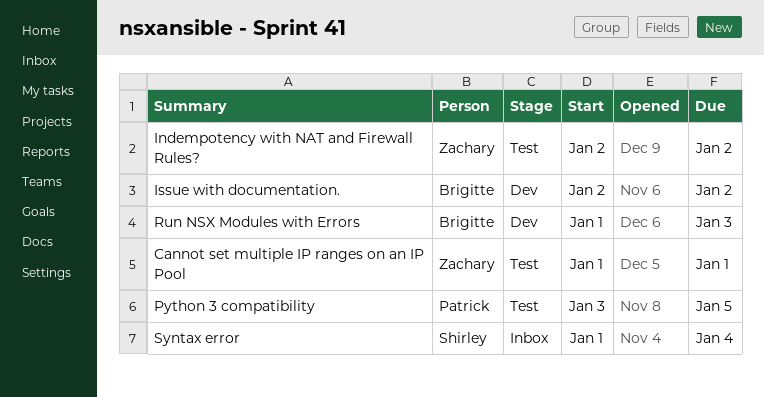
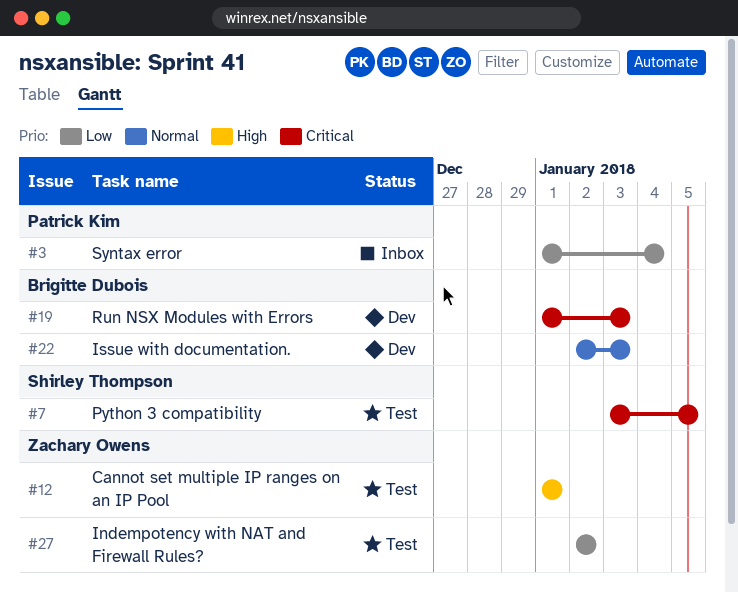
Issue with documentation., due: Jan 2 -> Jan 3
Python 3 compatibility, owner: Patrick Kim -> Shirley Thompson
Syntax error, owner: Shirley Thompson -> Patrick Kim

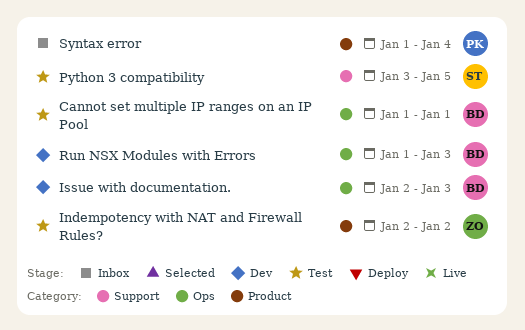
Cannot set multiple IP ranges on an IP Pool, owner: Zachary Owens -> Brigitte Dubois

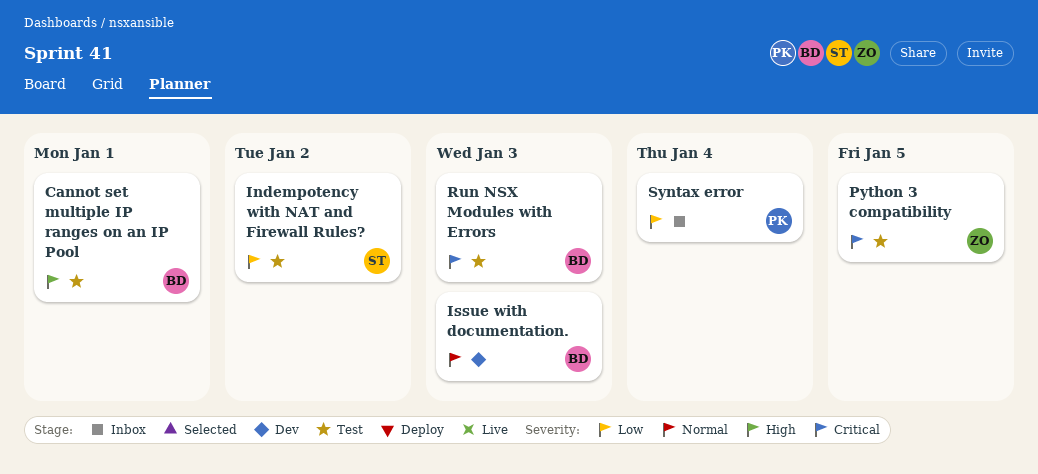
Indempotency with NAT and Firewall Rules?, owner: ZO -> ST
Python 3 compatibility, owner: ST -> ZO
Run NSX Modules with Errors, status: Dev -> Test

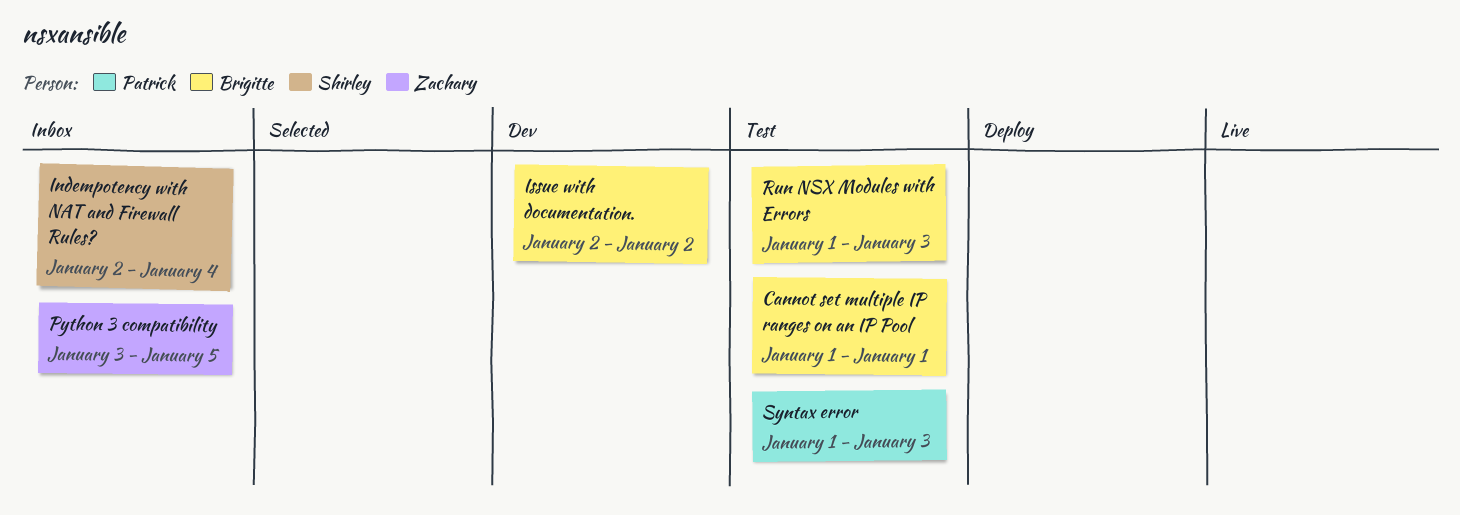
Indempotency with NAT and Firewall Rules?, status: Test -> Inbox
Indempotency with NAT and Firewall Rules?, due: Jan 2 -> Jan 4
Issue with documentation., due: Jan 3 -> Jan 2
Python 3 compatibility, status: Test -> Inbox
Syntax error, status: Inbox -> Test
Syntax error, due: Jan 4 -> Jan 3

